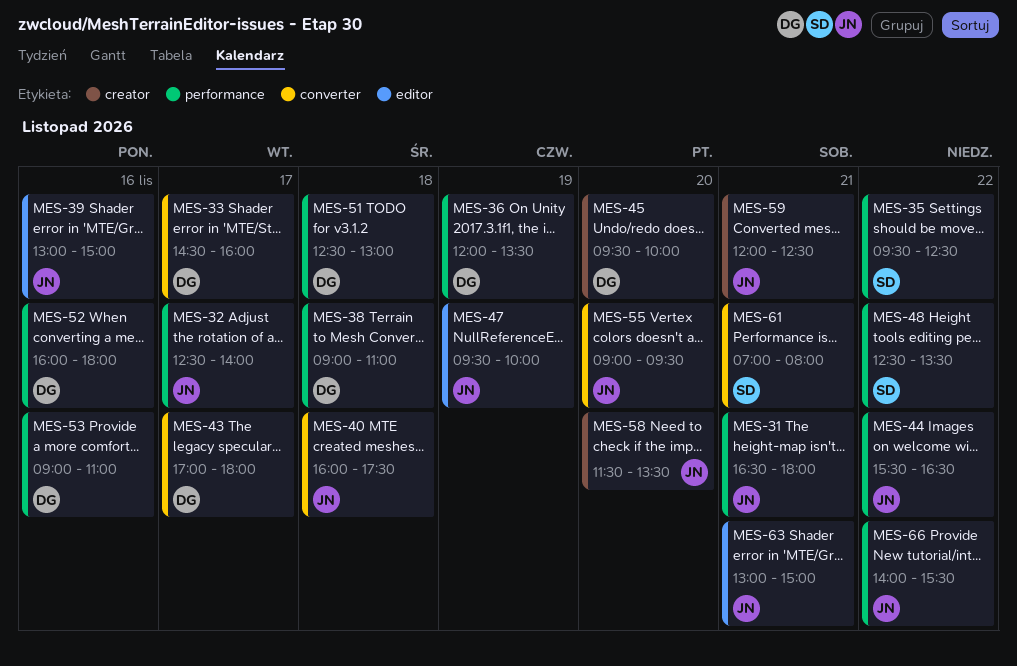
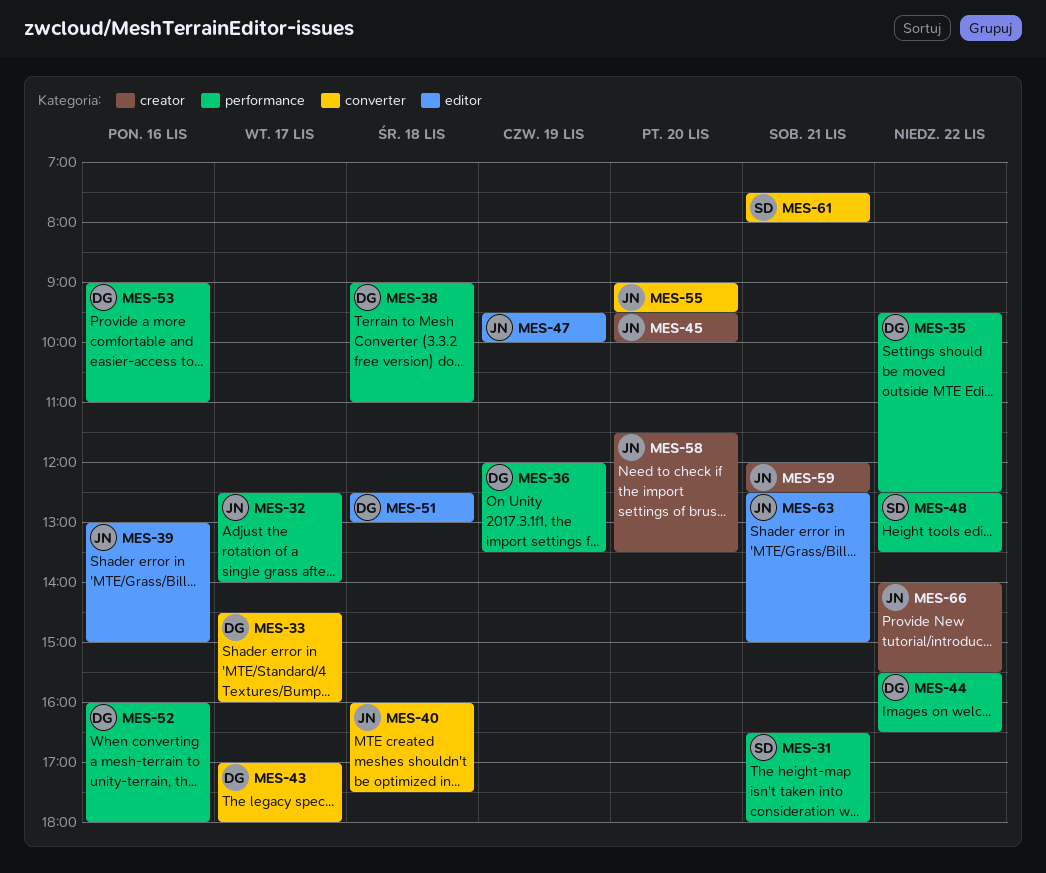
MES-31, owner: JN -> SD
MES-35, owner: SD -> DG
MES-44, owner: JN -> DG
MES-45, owner: DG -> JN
MES-51, label: performance -> editor
MES-61, begins: 07:00 -> 07:30
MES-63, begins: 13:00 -> 12:30
MES-66, label: performance -> creator

